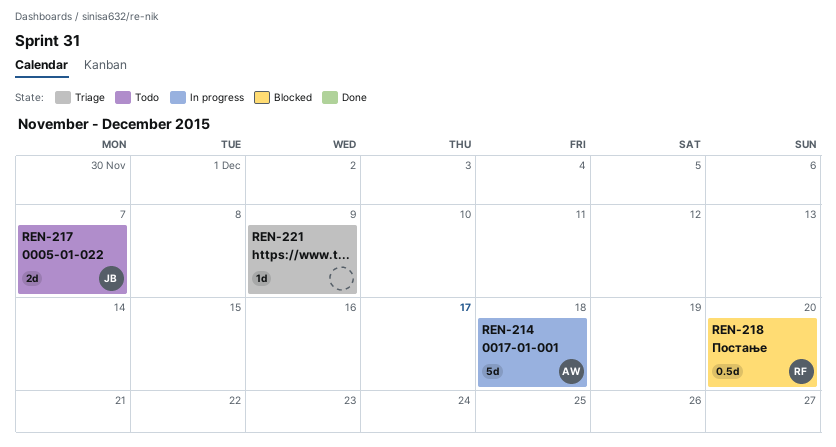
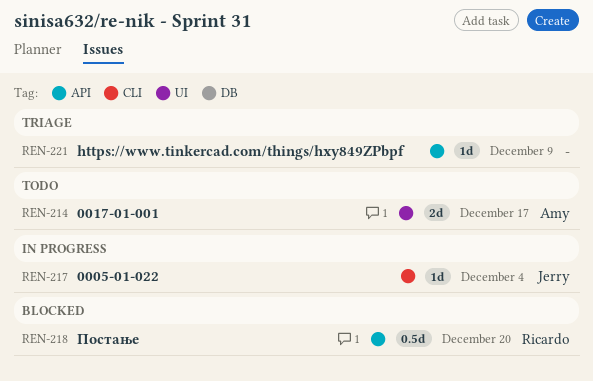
REN-214, status: In progress -> Todo
REN-214, estimate: 5d -> 2d
REN-214, due: Dec 18 -> Dec 17
REN-217, status: Todo -> In progress
REN-217, estimate: 2d -> 1d
REN-217, due: Dec 7 -> Dec 4

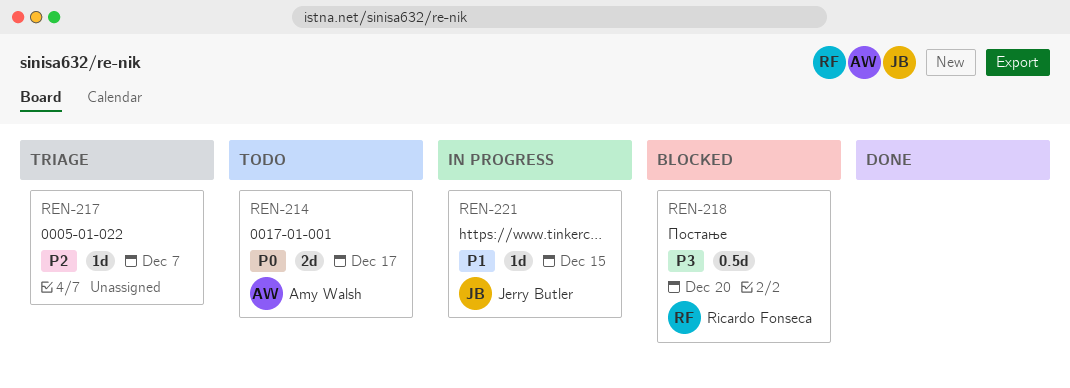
REN-217, status: In progress -> Triage
REN-217, owner: Jerry Butler -> none
REN-217, due: Dec 4 -> Dec 7
REN-221, status: Triage -> In progress
REN-221, owner: none -> Jerry Butler
REN-221, due: Dec 9 -> Dec 15

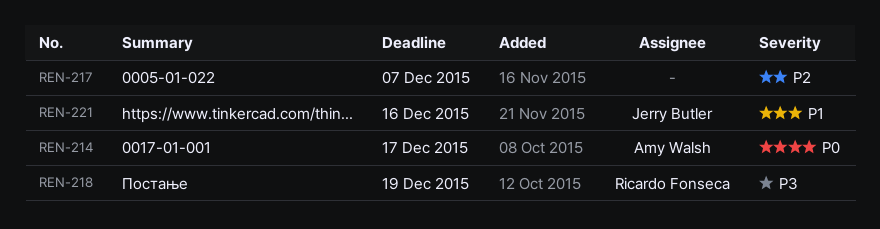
REN-218, due: Dec 20 -> Dec 19
REN-221, due: Dec 15 -> Dec 16

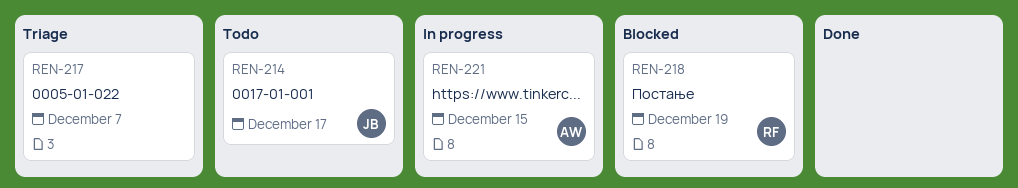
REN-214, owner: Amy Walsh -> Jerry Butler
REN-221, owner: Jerry Butler -> Amy Walsh
REN-221, due: Dec 16 -> Dec 15

